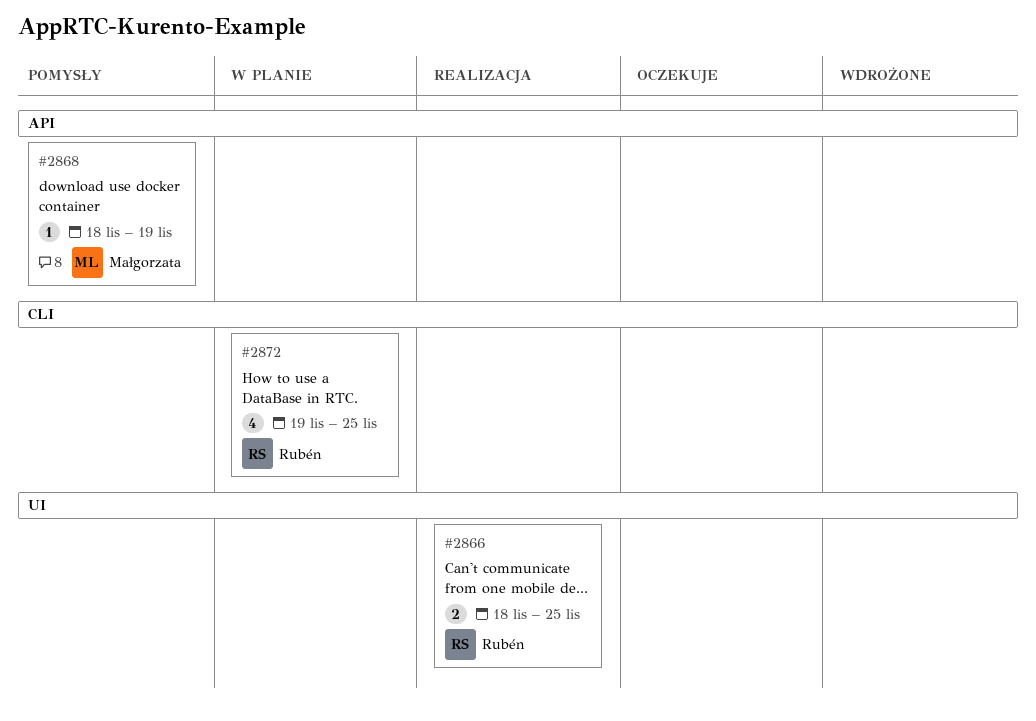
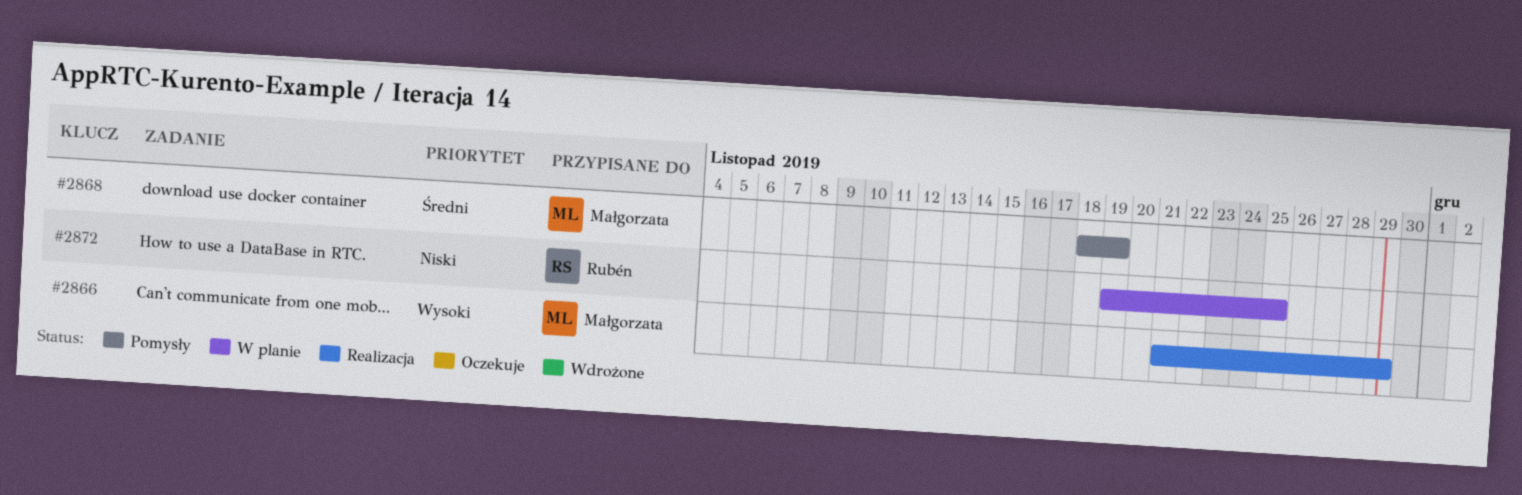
#2866, owner: Rubén -> Małgorzata
#2866, start: Nov 18 -> Nov 21
#2866, due: Nov 25 -> Nov 29

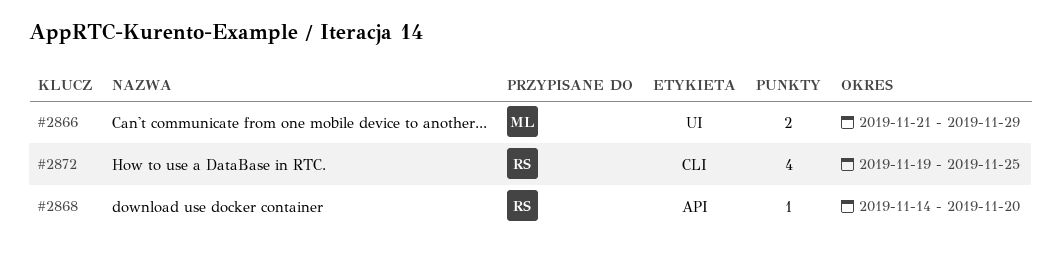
#2868, owner: Małgorzata -> Rubén
#2868, start: Nov 18 -> Nov 14
#2868, due: Nov 19 -> Nov 20

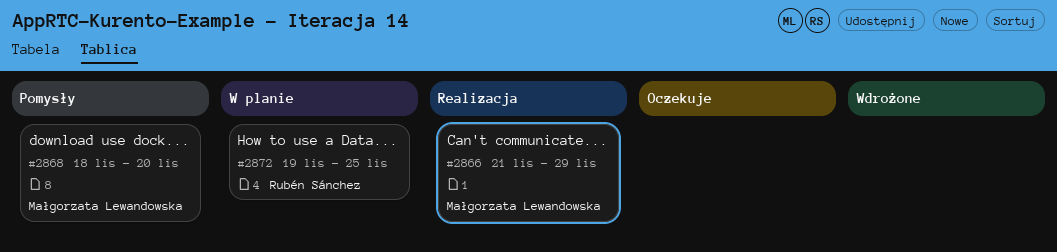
#2868, owner: Rubén Sánchez -> Małgorzata Lewandowska
#2868, start: Nov 14 -> Nov 18

